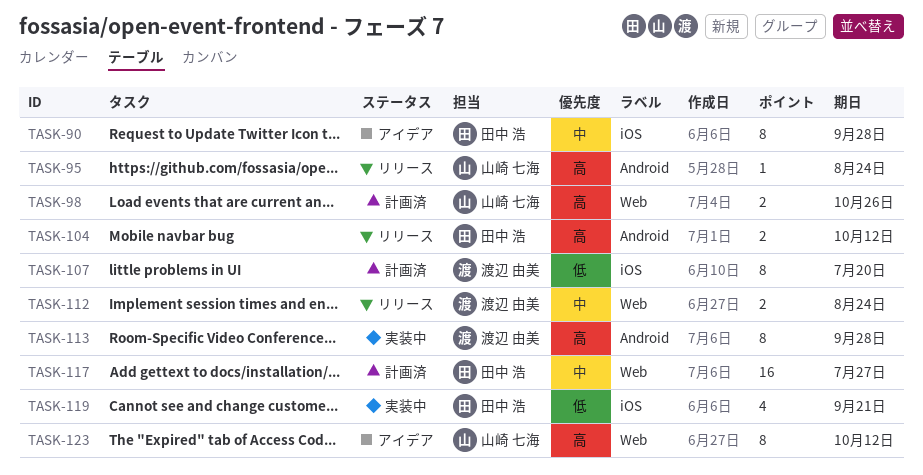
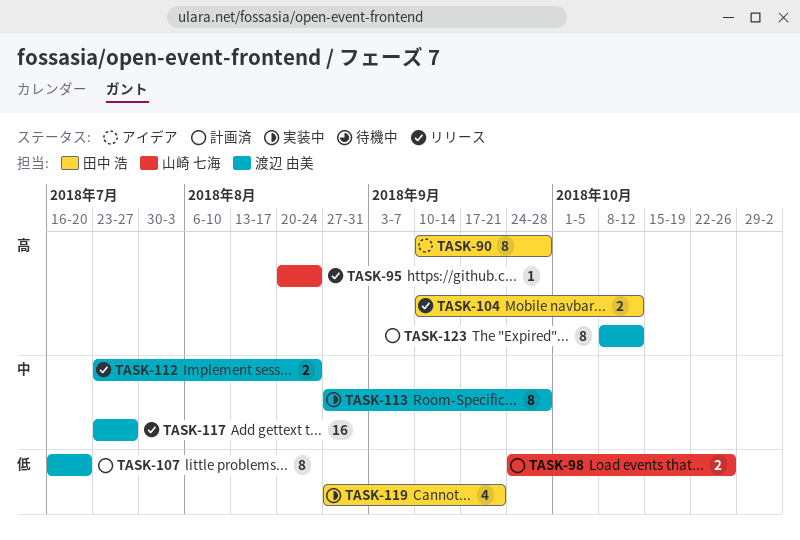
TASK-90, priority: 中 -> 高
TASK-98, priority: 高 -> 低
TASK-113, priority: 高 -> 中
TASK-117, status: 計画済 -> リリース
TASK-117, owner: 田中 浩 -> 渡辺 由美
TASK-123, status: アイデア -> 計画済
TASK-123, owner: 山崎 七海 -> 渡辺 由美

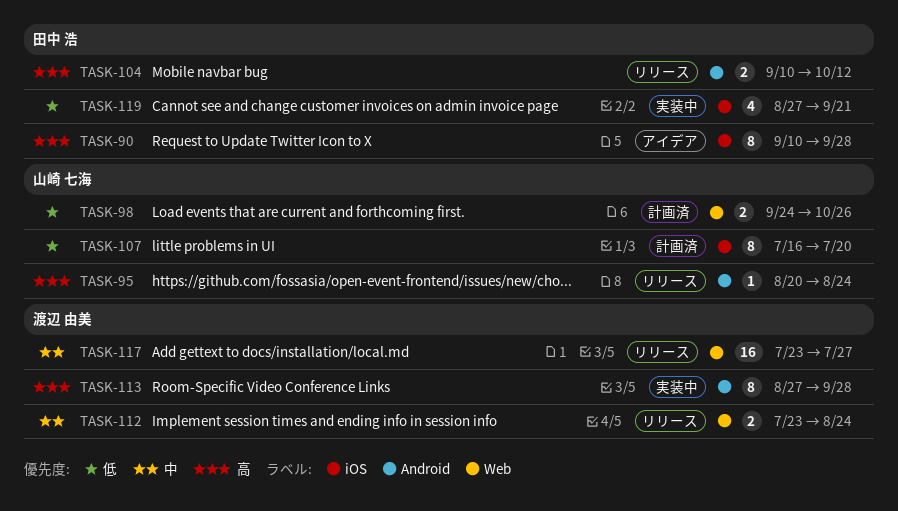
TASK-107, owner: 渡辺 由美 -> 山崎 七海
TASK-113, priority: 中 -> 高
TASK-123: present -> none

